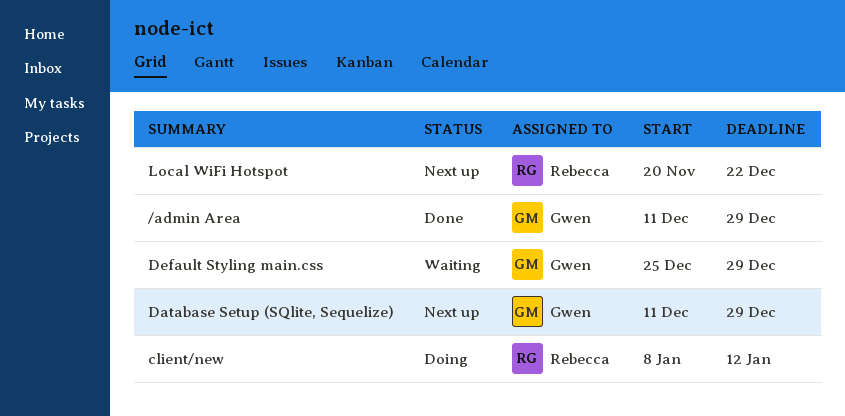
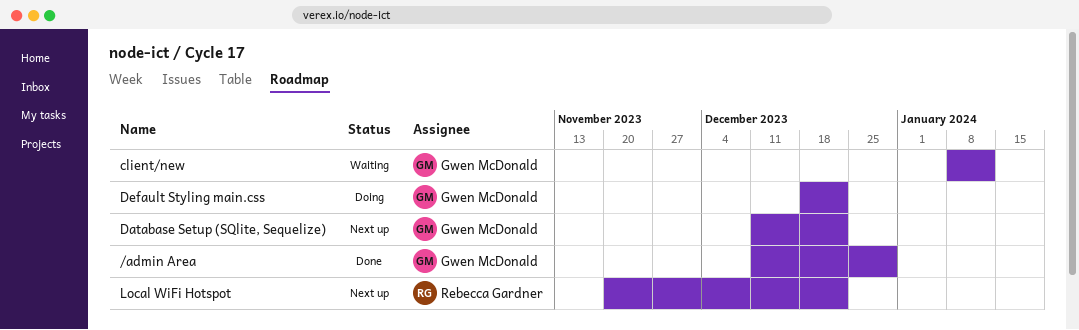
client/new, status: Doing -> Waiting
client/new, owner: Rebecca Gardner -> Gwen McDonald
Database Setup (SQlite, Sequelize), due: Dec 29 -> Dec 22
Default Styling main.css, status: Waiting -> Doing
Default Styling main.css, start: Dec 25 -> Dec 18
Default Styling main.css, due: Dec 29 -> Dec 22

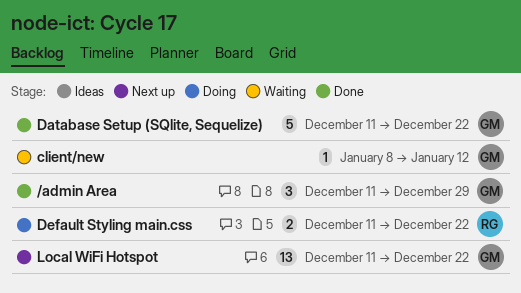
Database Setup (SQlite, Sequelize), status: Next up -> Done
Default Styling main.css, owner: Gwen McDonald -> Rebecca Gardner
Default Styling main.css, start: Dec 18 -> Dec 11
Local WiFi Hotspot, owner: Rebecca Gardner -> Gwen McDonald
Local WiFi Hotspot, start: Nov 20 -> Dec 11

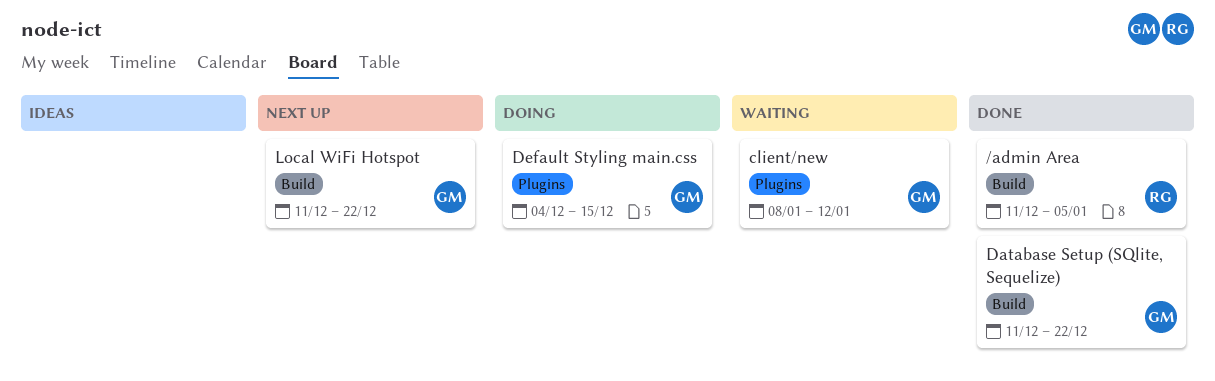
/admin Area, owner: GM -> RG
/admin Area, due: Dec 29 -> Jan 5
Default Styling main.css, owner: RG -> GM
Default Styling main.css, start: Dec 11 -> Dec 4
Default Styling main.css, due: Dec 22 -> Dec 15

